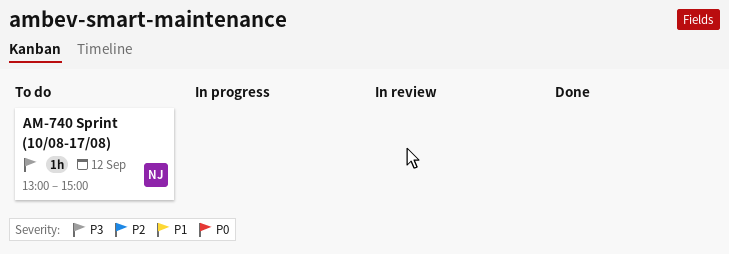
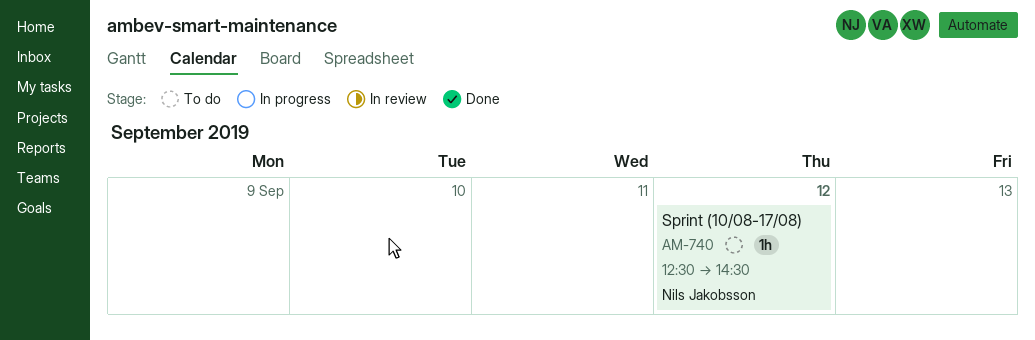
AM-740, begins: 13:00 -> 12:30
AM-740, ends: 15:00 -> 14:30

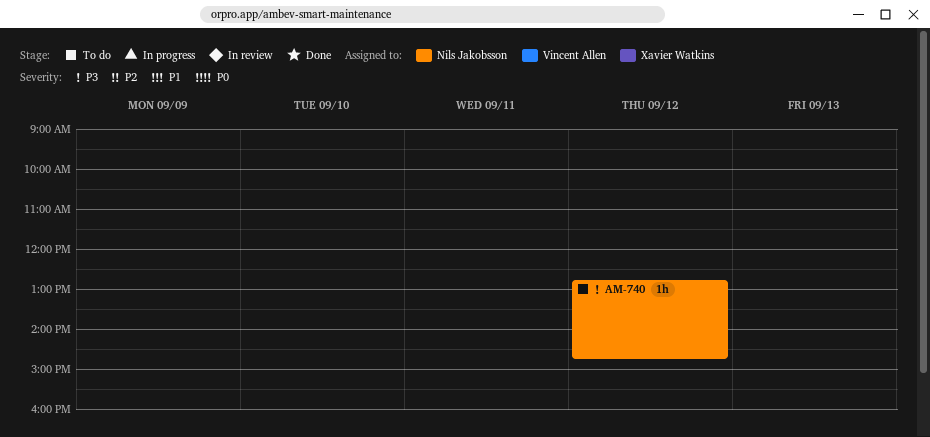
AM-740, begins: 12:30 -> 12:45
AM-740, ends: 14:30 -> 14:45

